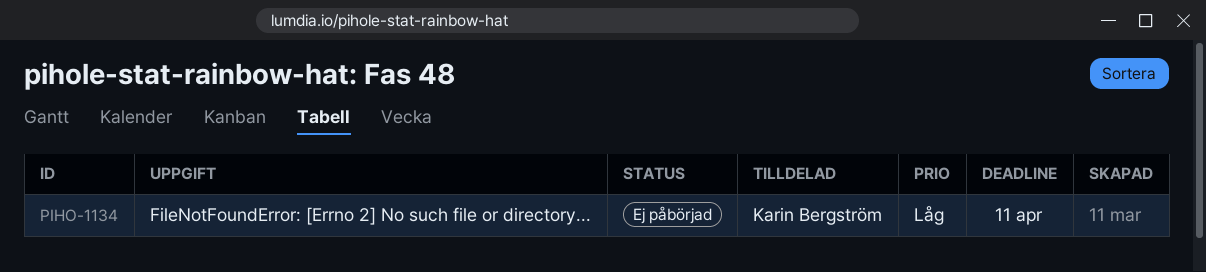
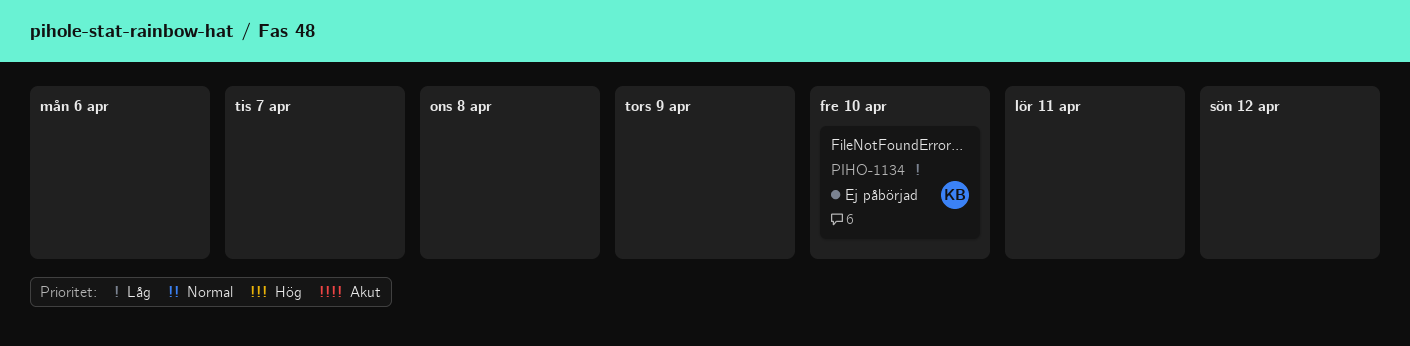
PIHO-1134, due: Apr 11 -> Apr 10

